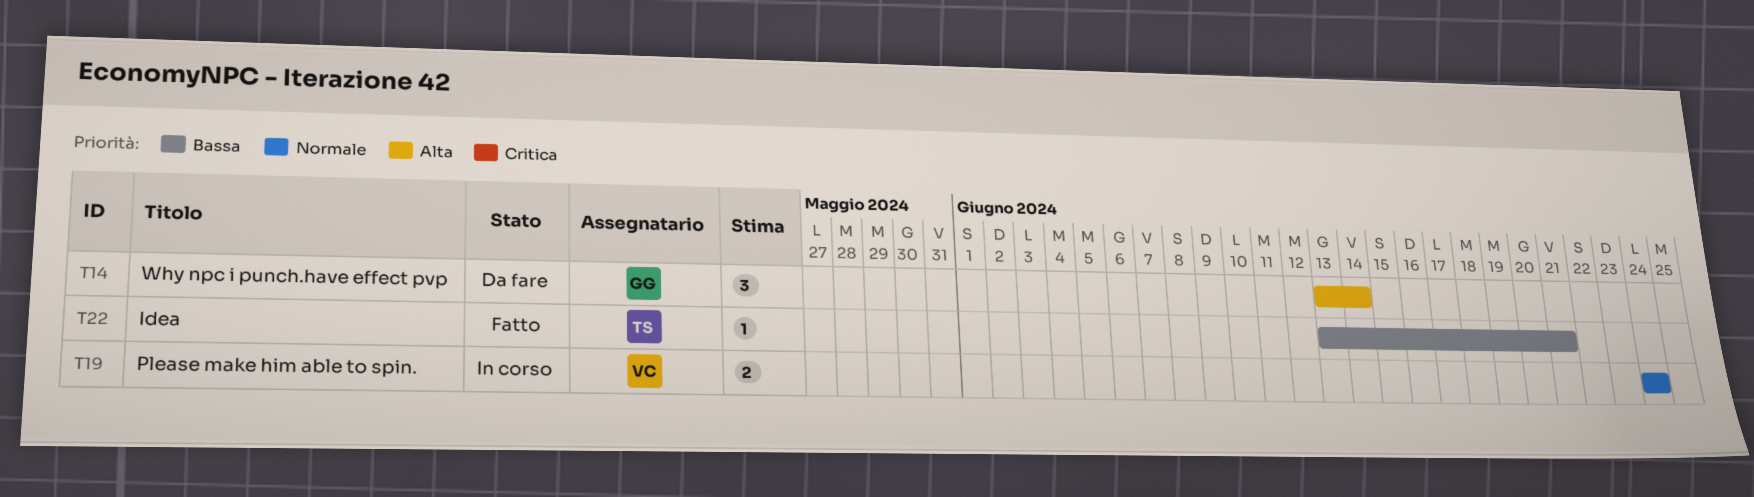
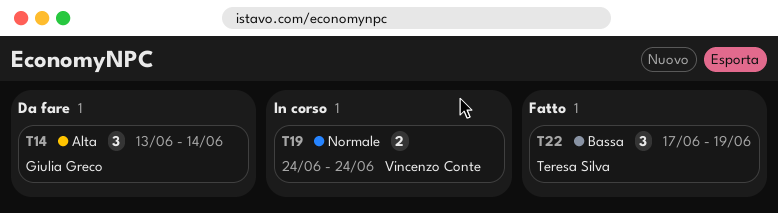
T22, estimate: 1 -> 3
T22, start: Jun 13 -> Jun 17
T22, due: Jun 21 -> Jun 19

